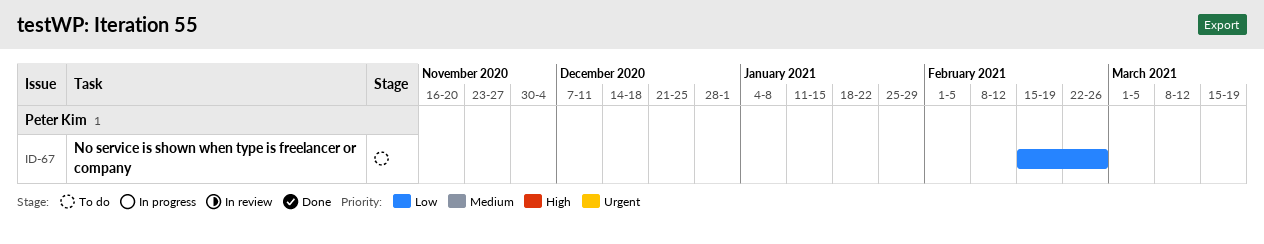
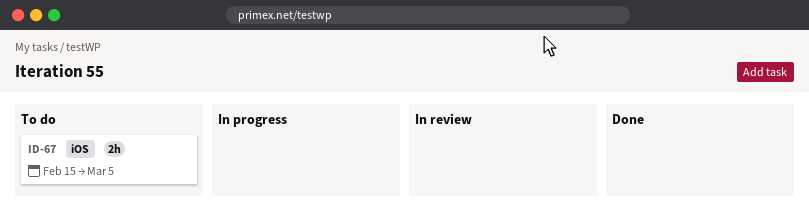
ID-67, due: Feb 26 -> Mar 5

